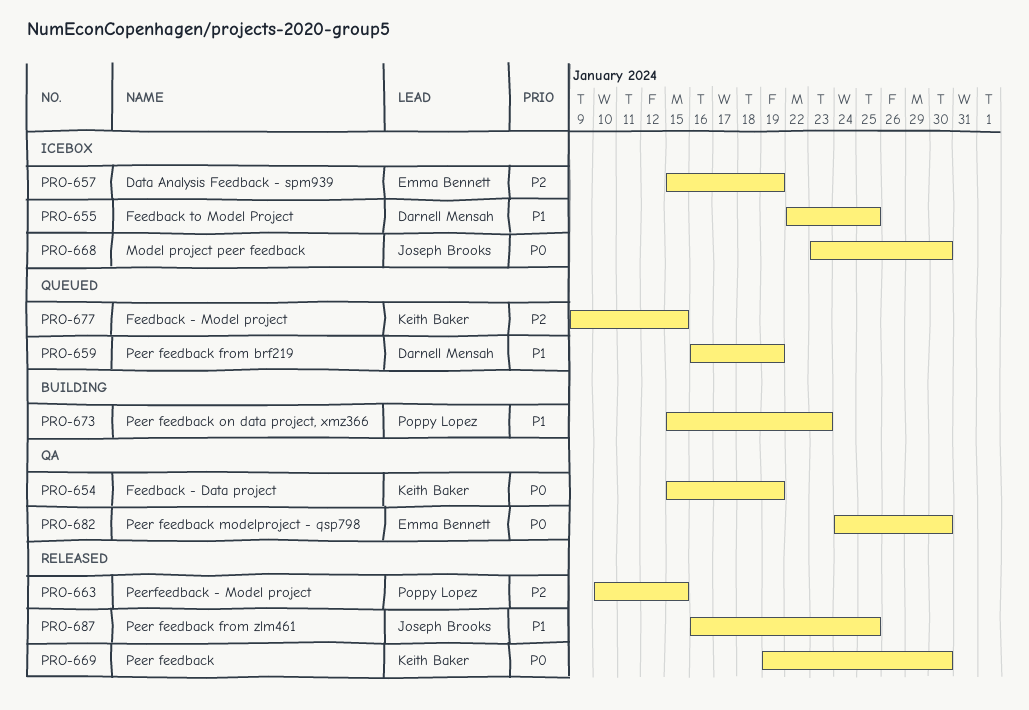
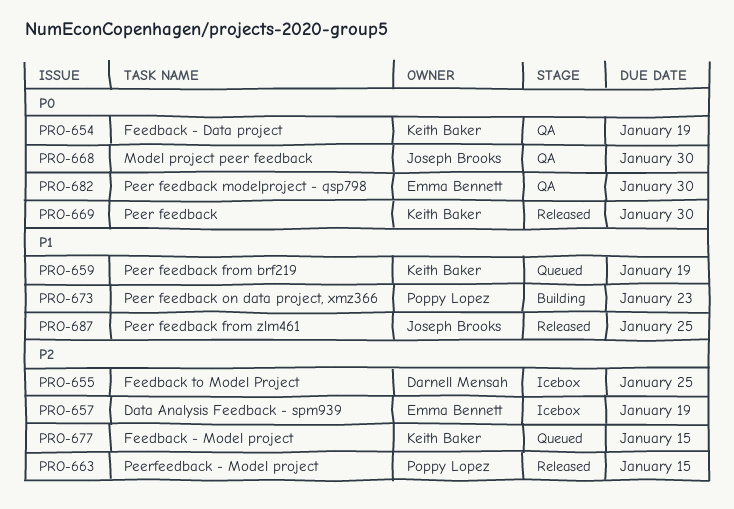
PRO-655, priority: P1 -> P2
PRO-659, owner: Darnell Mensah -> Keith Baker
PRO-668, status: Icebox -> QA

